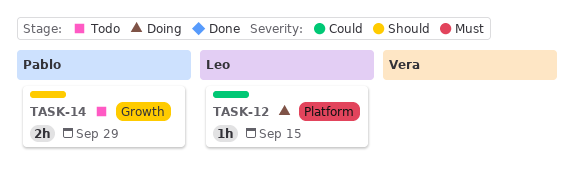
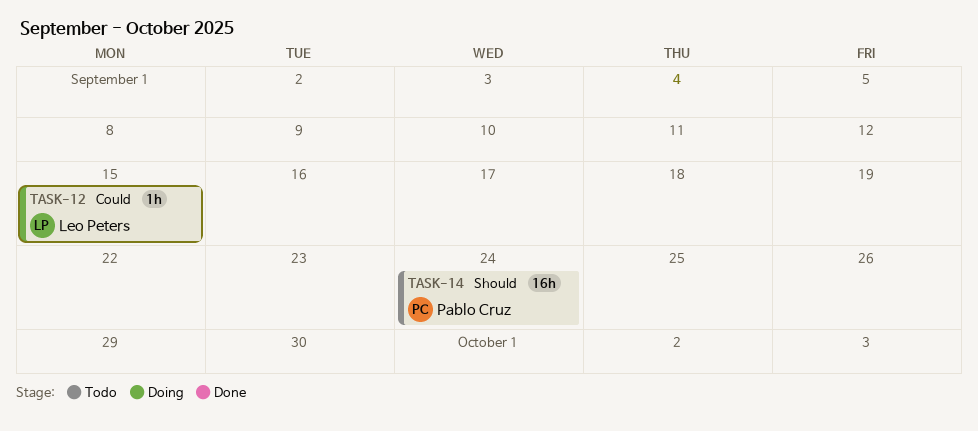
TASK-14, estimate: 2h -> 16h
TASK-14, due: Sep 29 -> Sep 24

